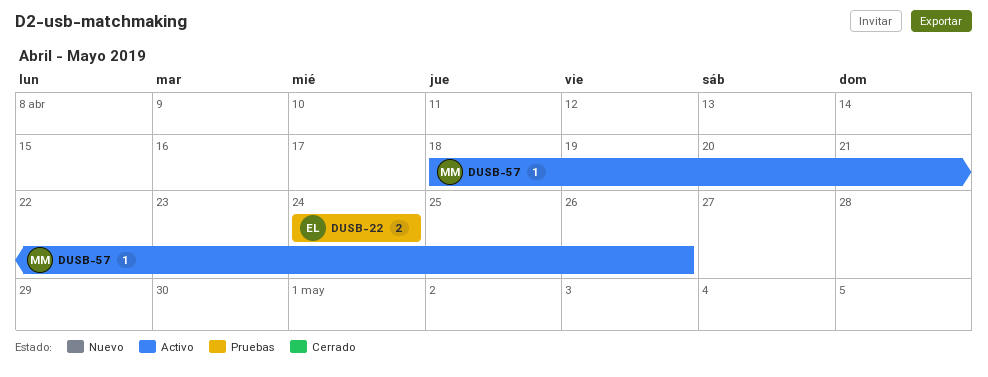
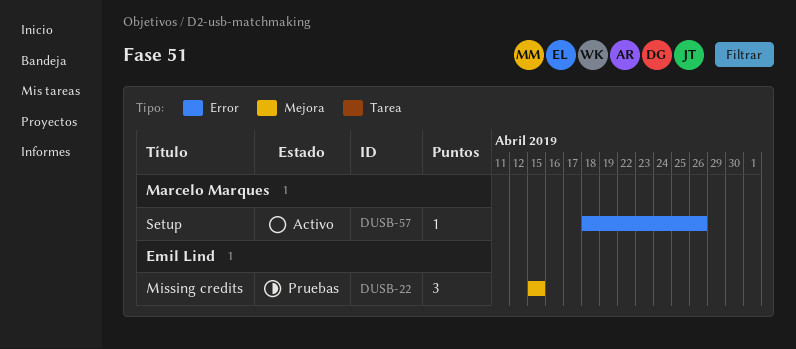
DUSB-22, estimate: 2 -> 3
DUSB-22, start: Apr 24 -> Apr 15
DUSB-22, due: Apr 24 -> Apr 15

